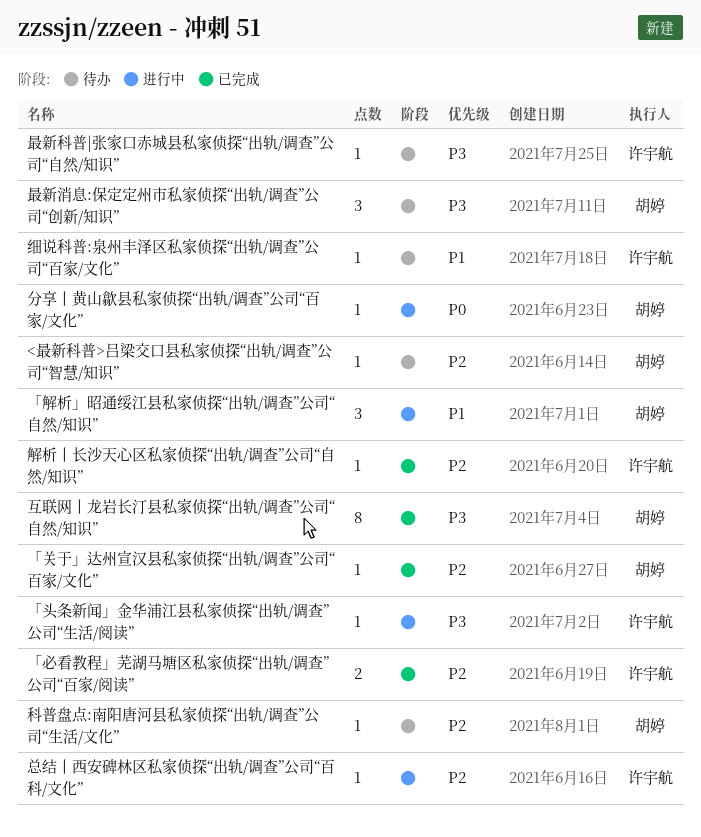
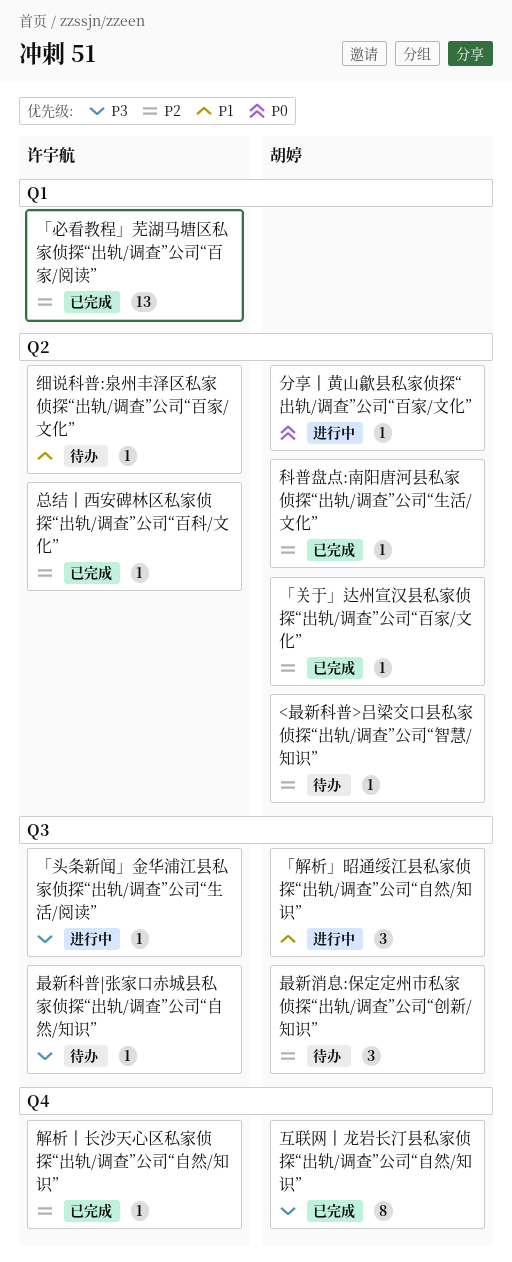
「必看教程」芜湖马塘区私家侦探“出轨/调查”公司“百家/阅读”, estimate: 2 -> 13
总结丨西安碑林区私家侦探“出轨/调查”公司“百科/文化”, status: 进行中 -> 已完成
最新消息:保定定州市私家侦探“出轨/调查”公司“创新/知识”, priority: P3 -> P2
科普盘点:南阳唐河县私家侦探“出轨/调查”公司“生活/文化”, status: 待办 -> 已完成

